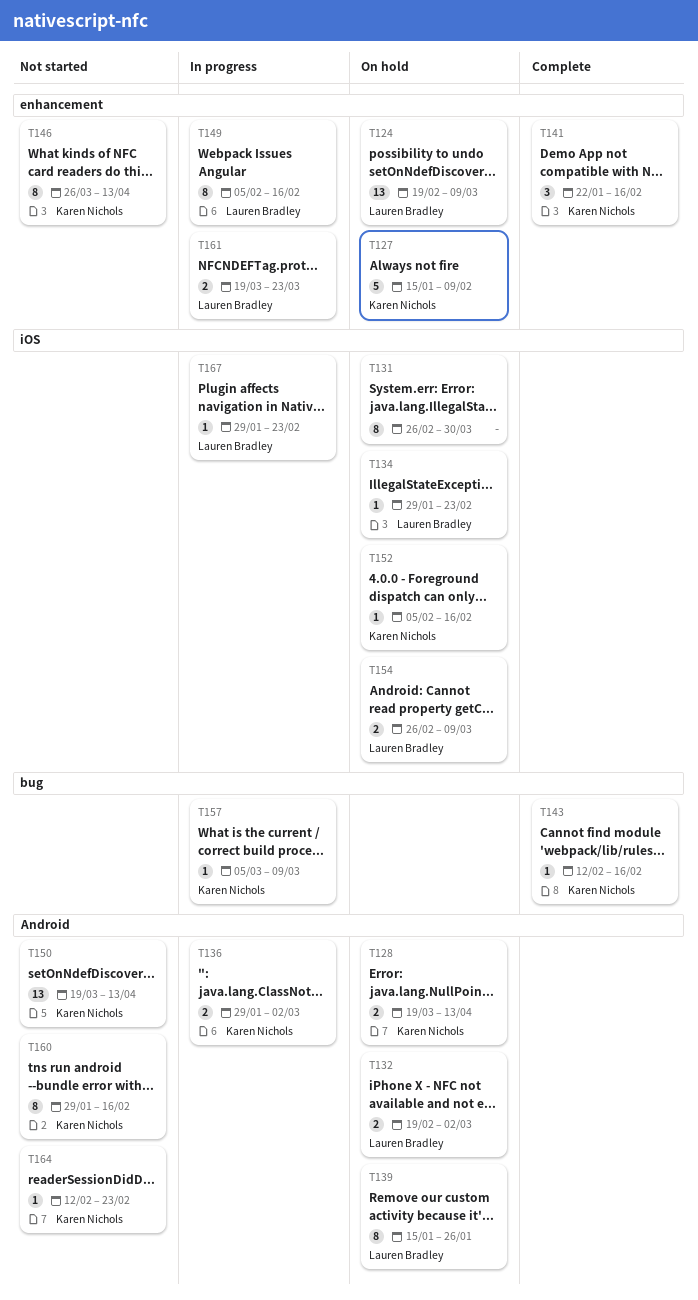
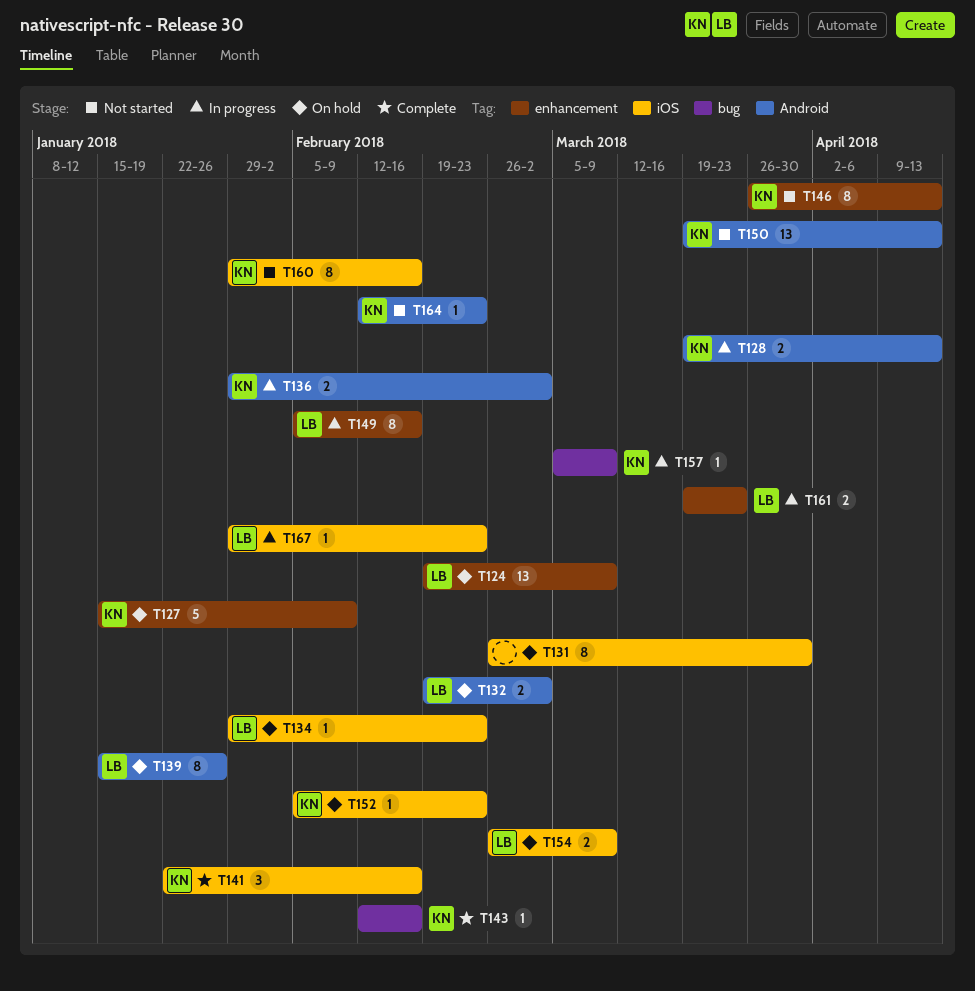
T128, status: On hold -> In progress
T141, label: enhancement -> iOS
T152, due: Feb 16 -> Feb 23
T160, label: Android -> iOS

